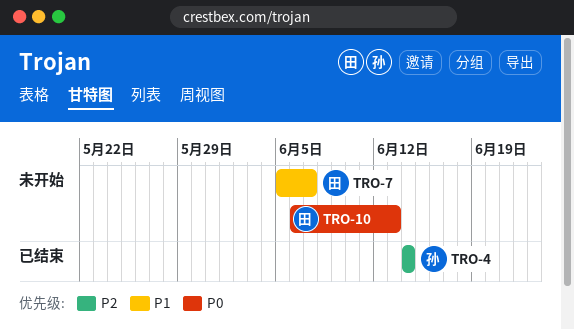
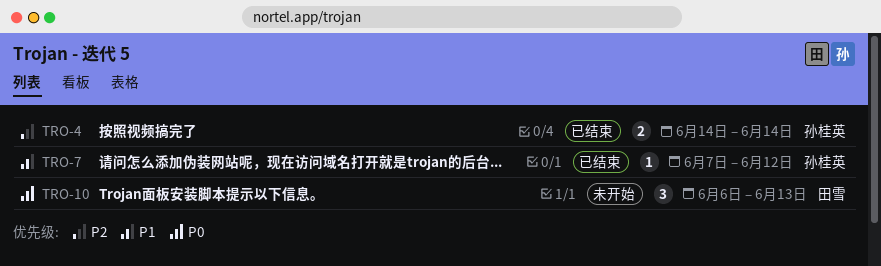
TRO-7, status: 未开始 -> 已结束
TRO-7, owner: 田雪 -> 孙桂英
TRO-7, start: Jun 5 -> Jun 7
TRO-7, due: Jun 7 -> Jun 12

